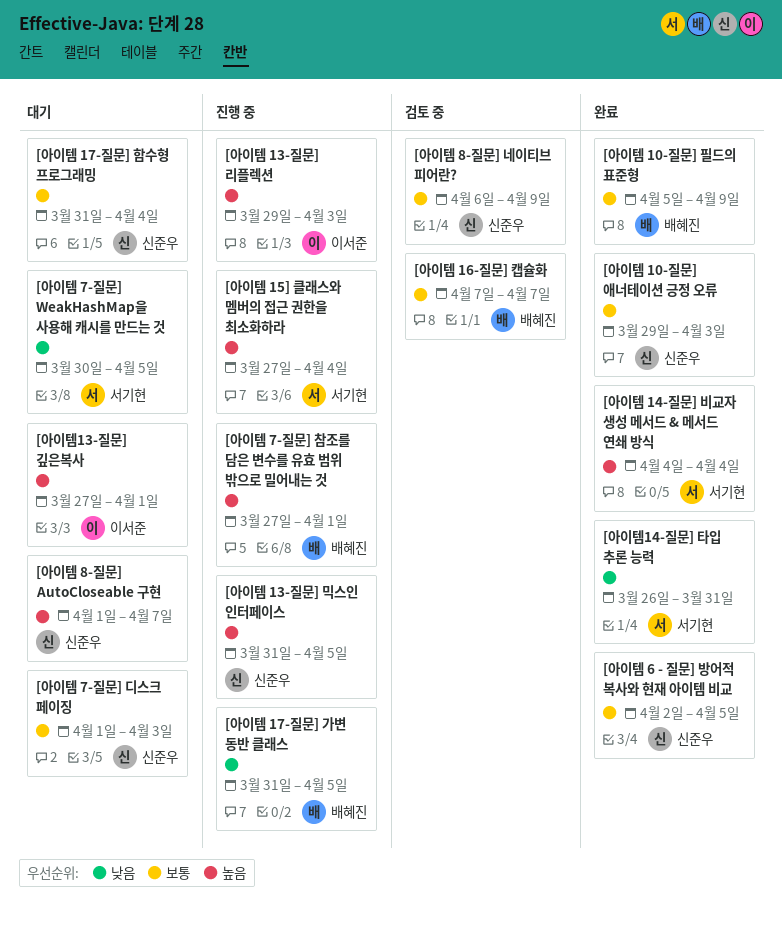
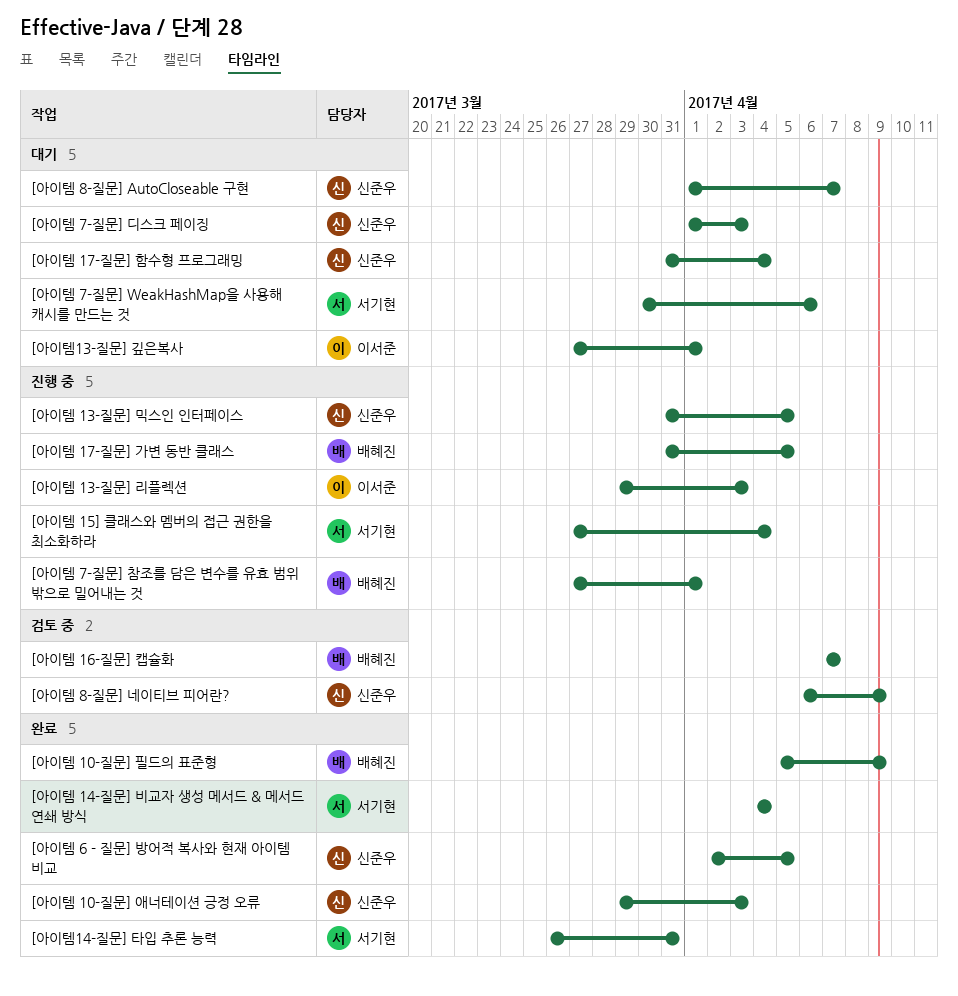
[아이템 7-질문] WeakHashMap을 사용해 캐시를 만드는 것, due: Apr 5 -> Apr 6

